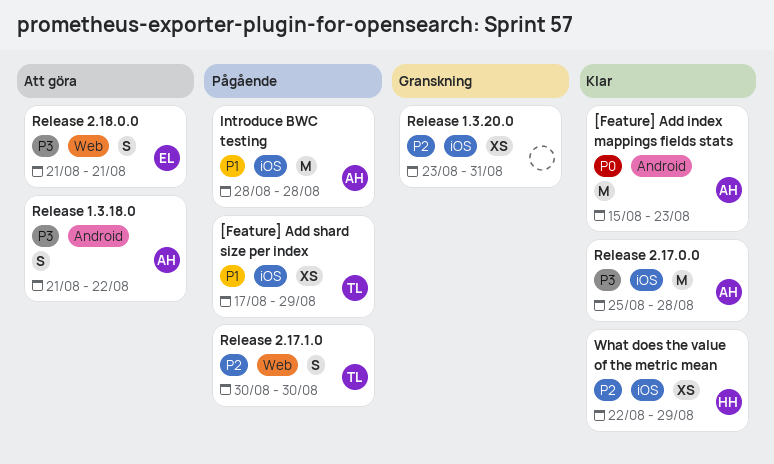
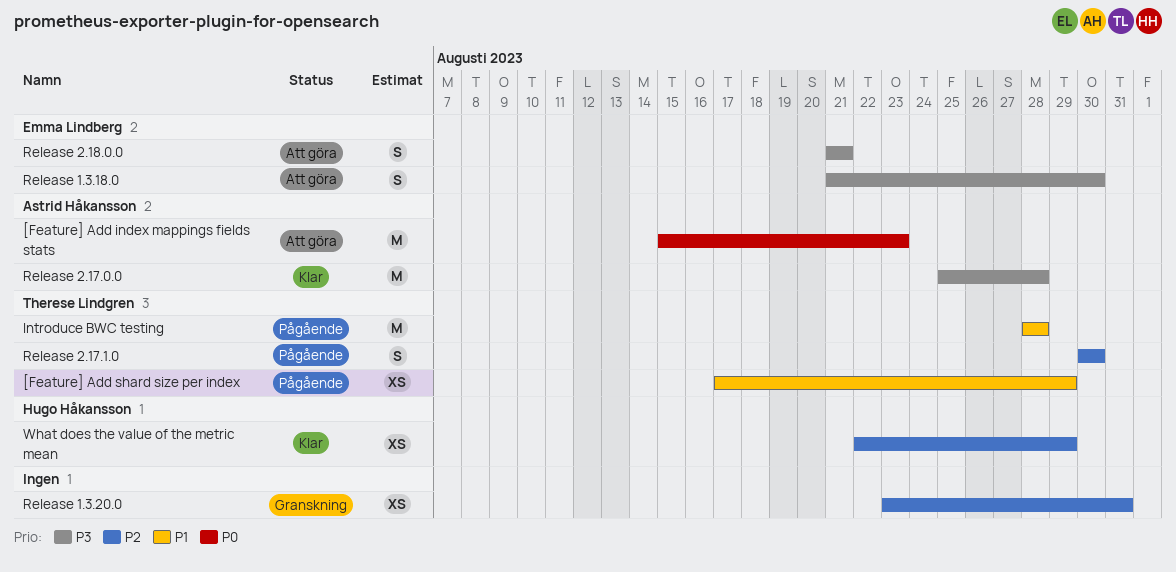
[Feature] Add index mappings fields stats, status: Klar -> Att göra
Introduce BWC testing, owner: Astrid Håkansson -> Therese Lindgren
Release 1.3.18.0, owner: Astrid Håkansson -> Emma Lindberg
Release 1.3.18.0, due: Aug 22 -> Aug 30

